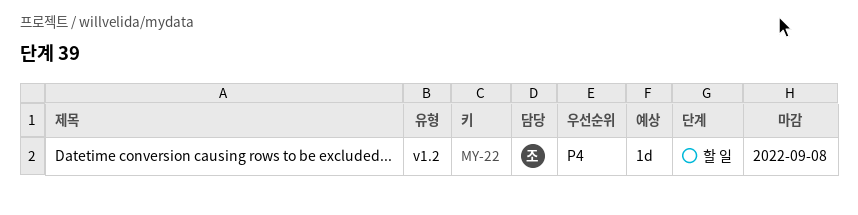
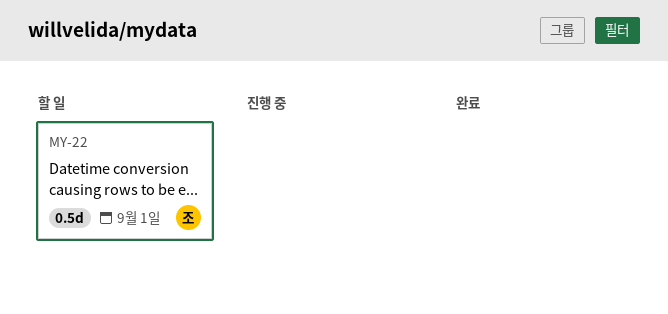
MY-22, estimate: 1d -> 0.5d
MY-22, due: Sep 8 -> Sep 1

